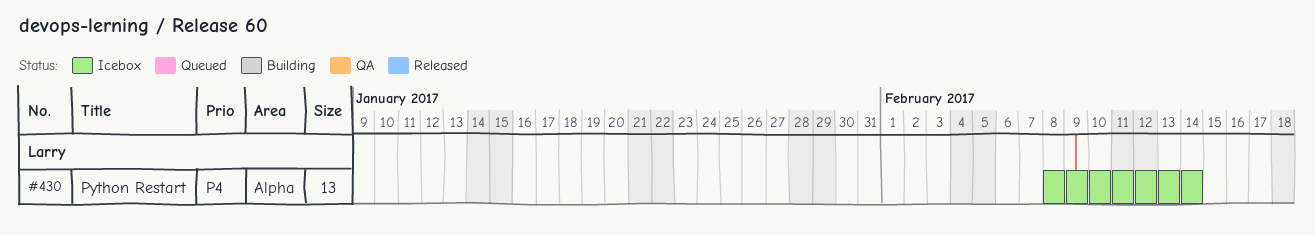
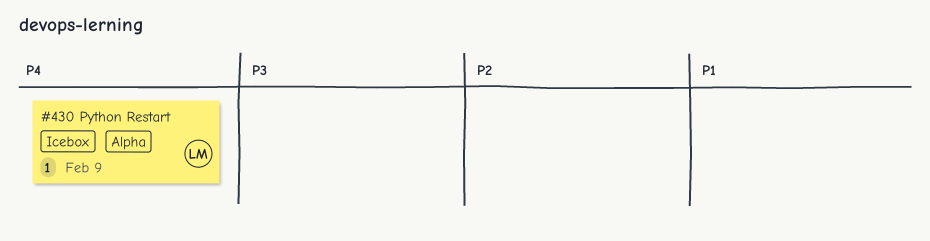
#430, estimate: 13 -> 1
#430, due: Feb 14 -> Feb 9

